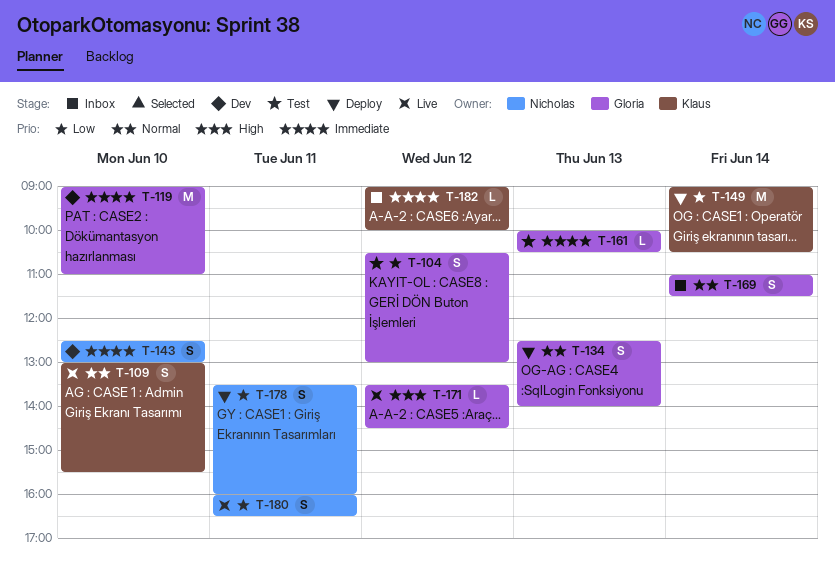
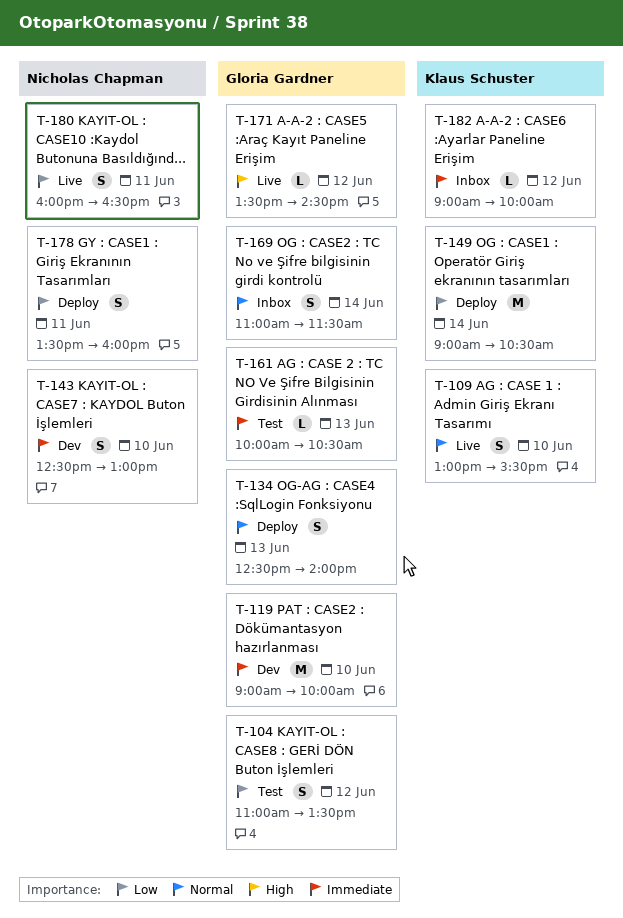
T-104, begins: 10:30 -> 11:00
T-104, ends: 13:00 -> 13:30
T-119, ends: 11:00 -> 10:00

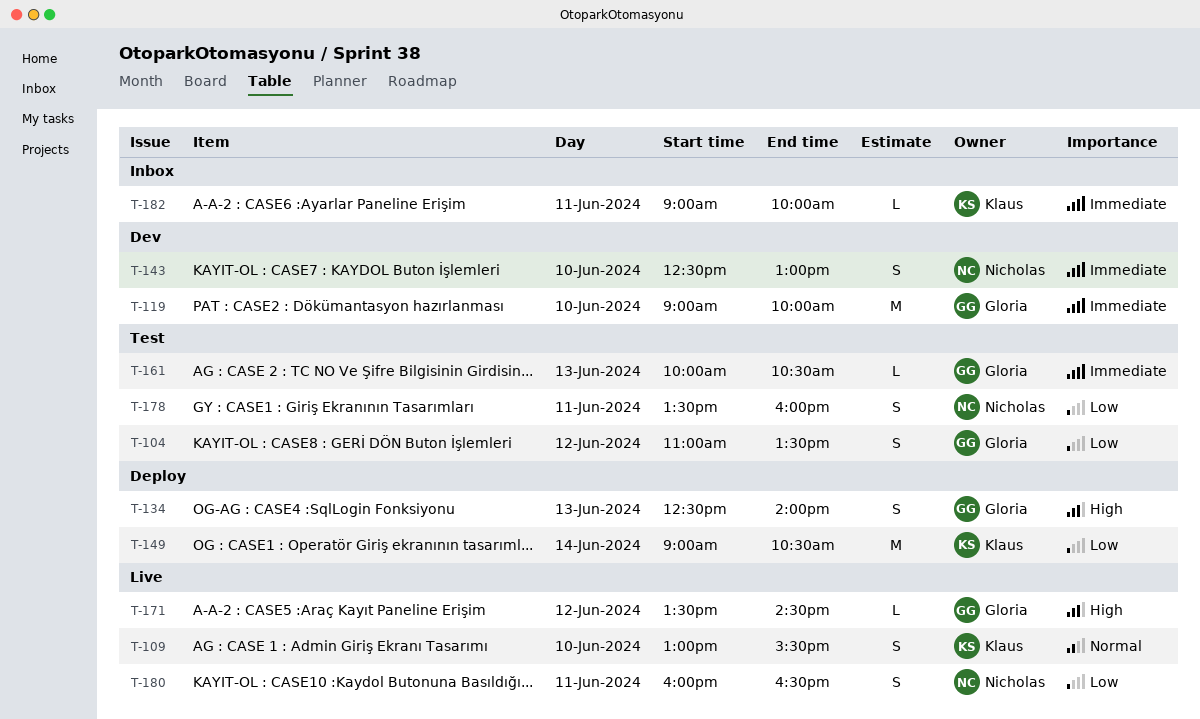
T-134, priority: Normal -> High
T-169: present -> none
T-178, status: Deploy -> Test
T-182, day: Jun 12 -> Jun 11

